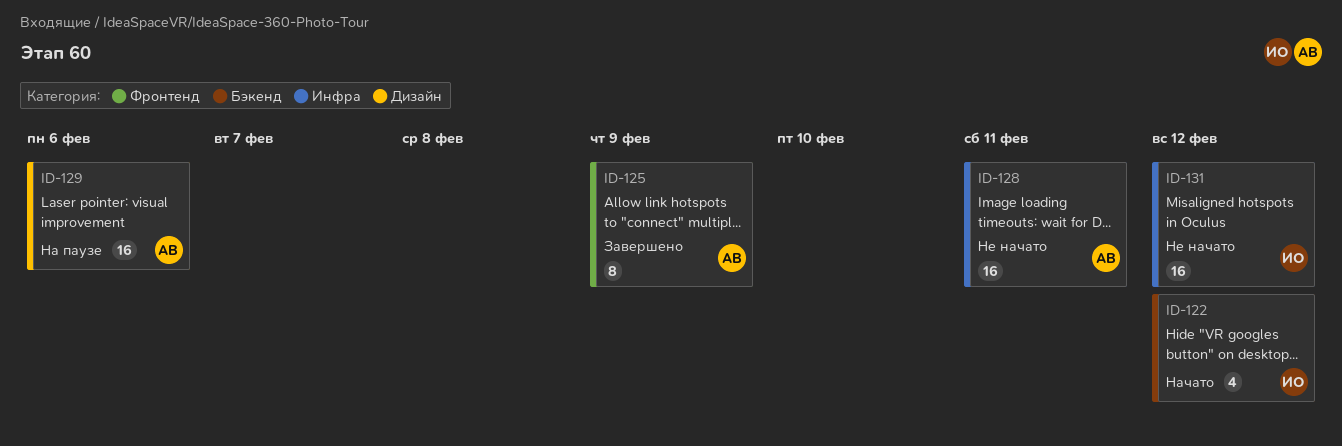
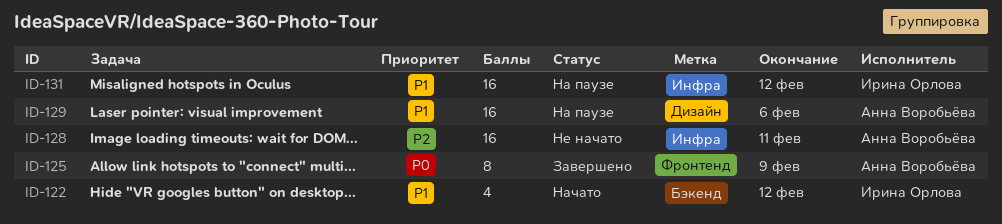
ID-131, status: Не начато -> На паузе

